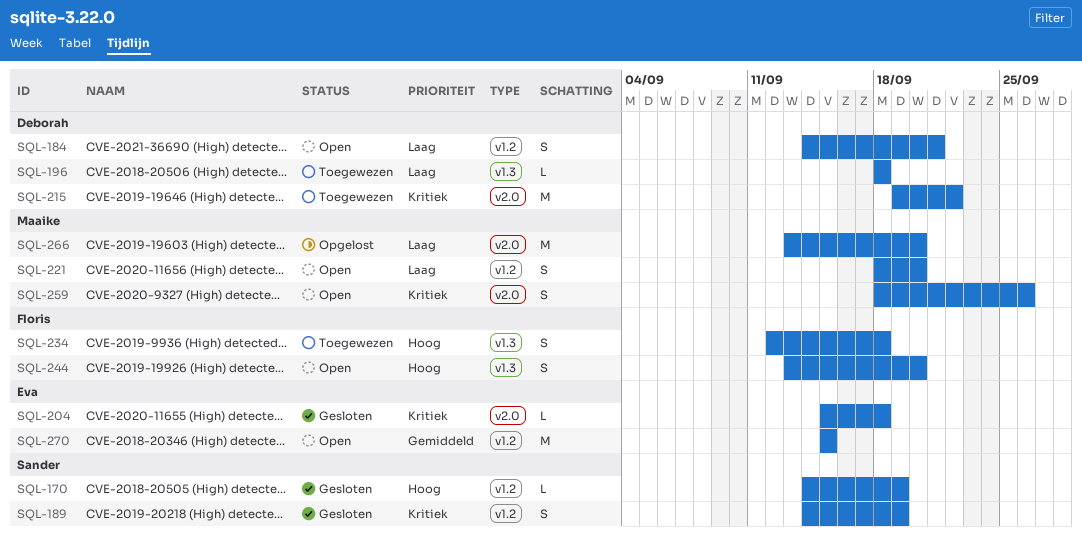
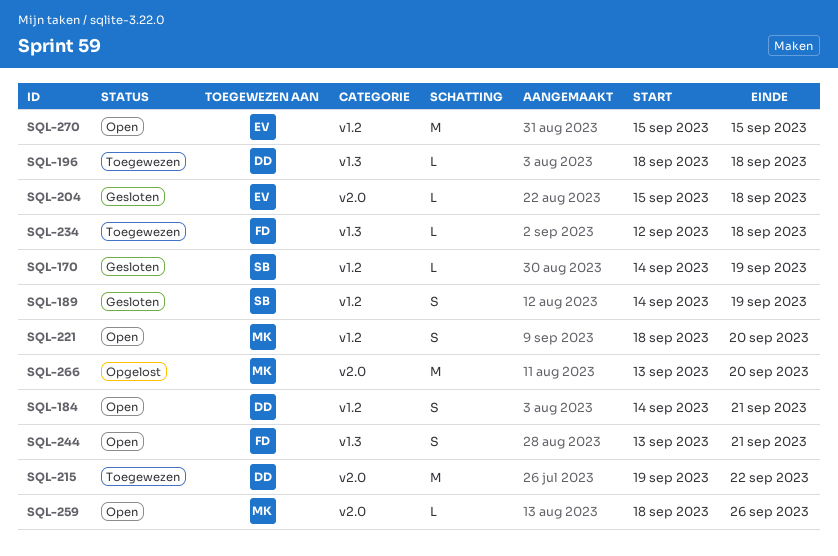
SQL-234, estimate: S -> L
SQL-244, due: Sep 20 -> Sep 21
SQL-259, estimate: S -> L

